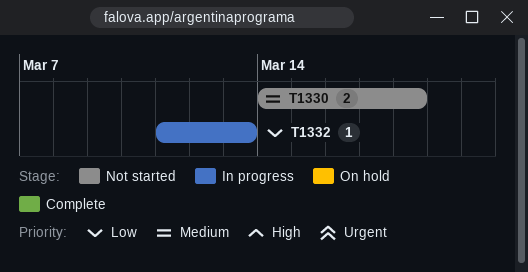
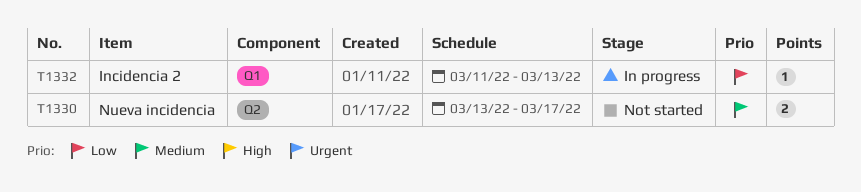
T1330, start: Mar 14 -> Mar 13
T1330, due: Mar 18 -> Mar 17

